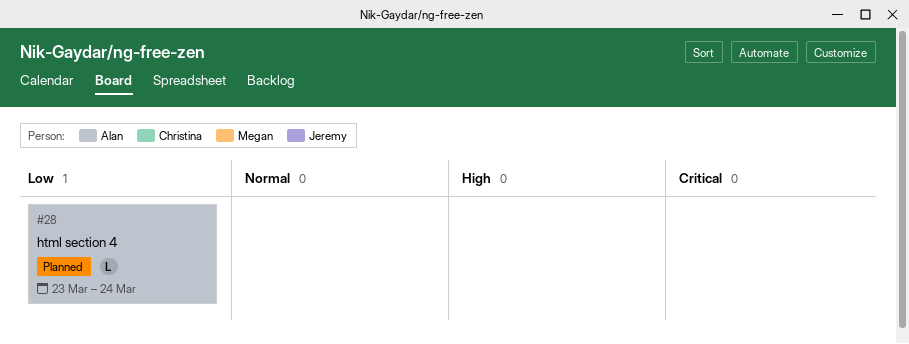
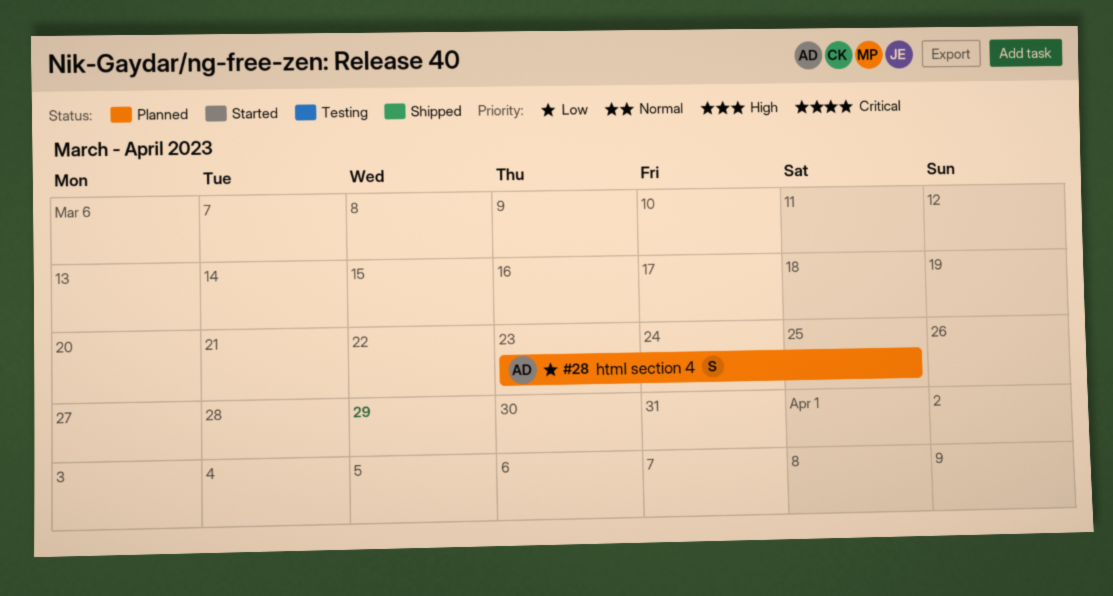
#28, estimate: L -> S
#28, due: Mar 24 -> Mar 25

